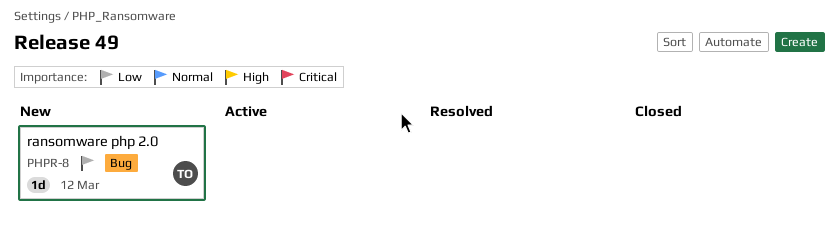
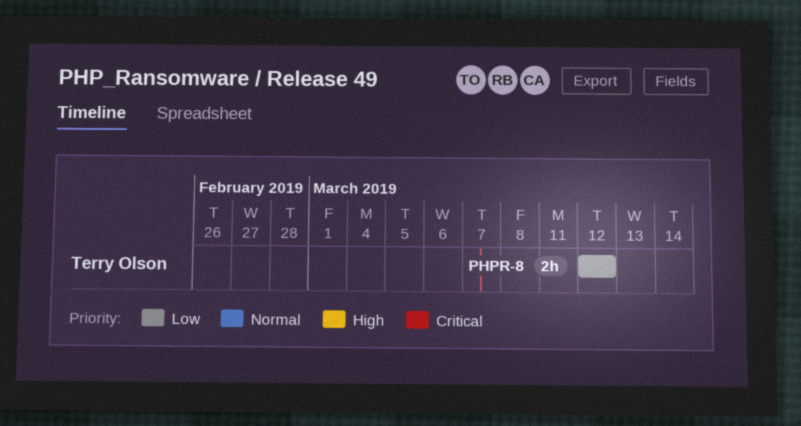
PHPR-8, estimate: 1d -> 2h

